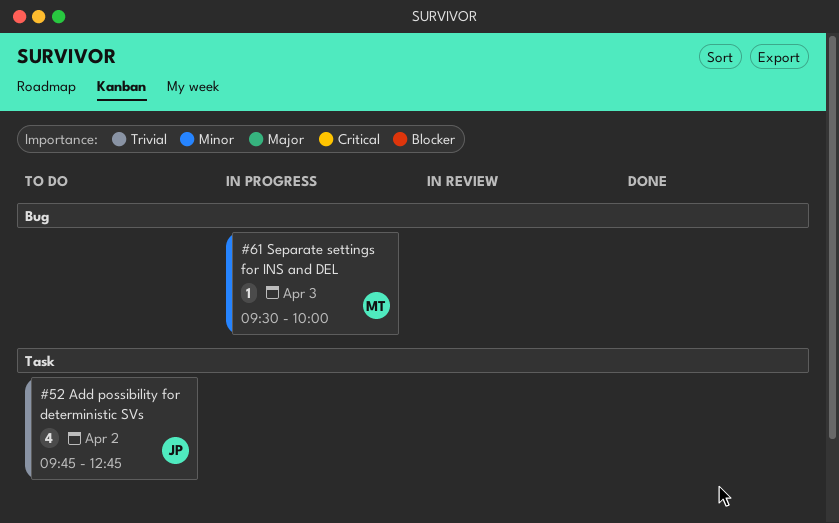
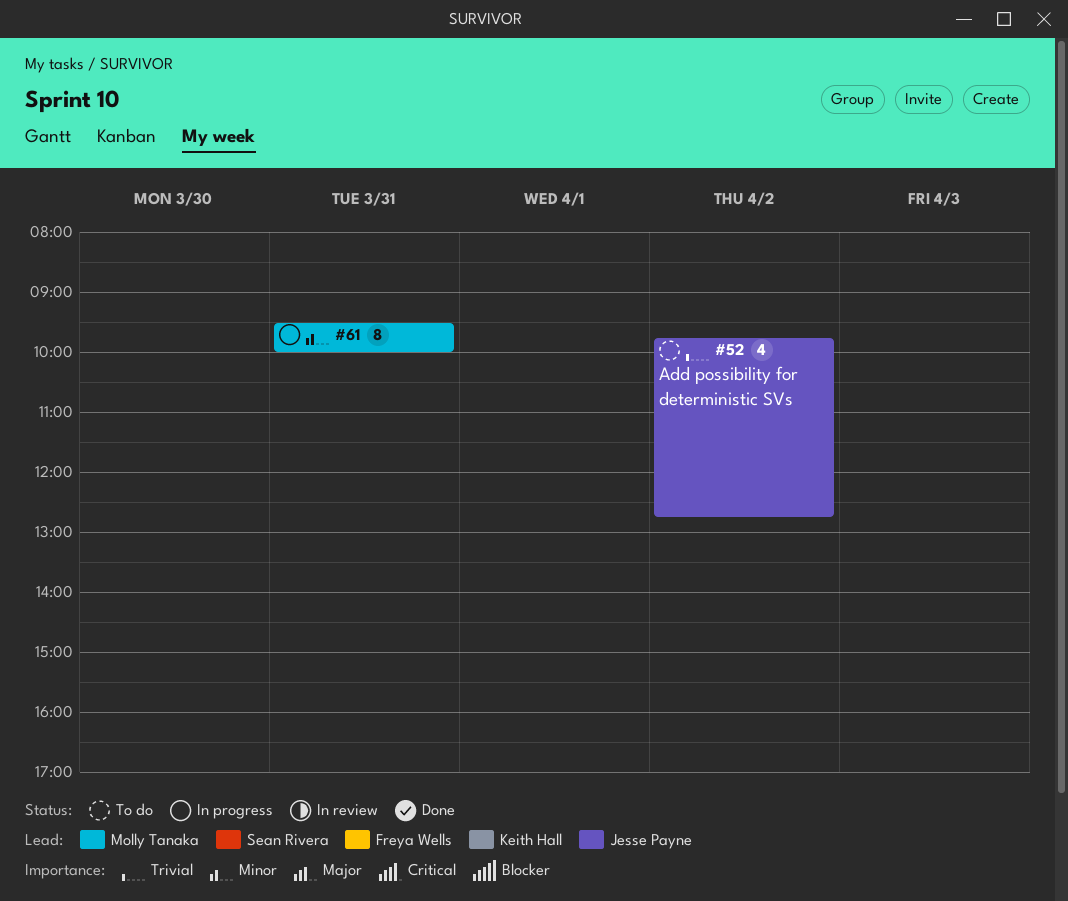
#61, estimate: 1 -> 8
#61, day: Apr 3 -> Mar 31

